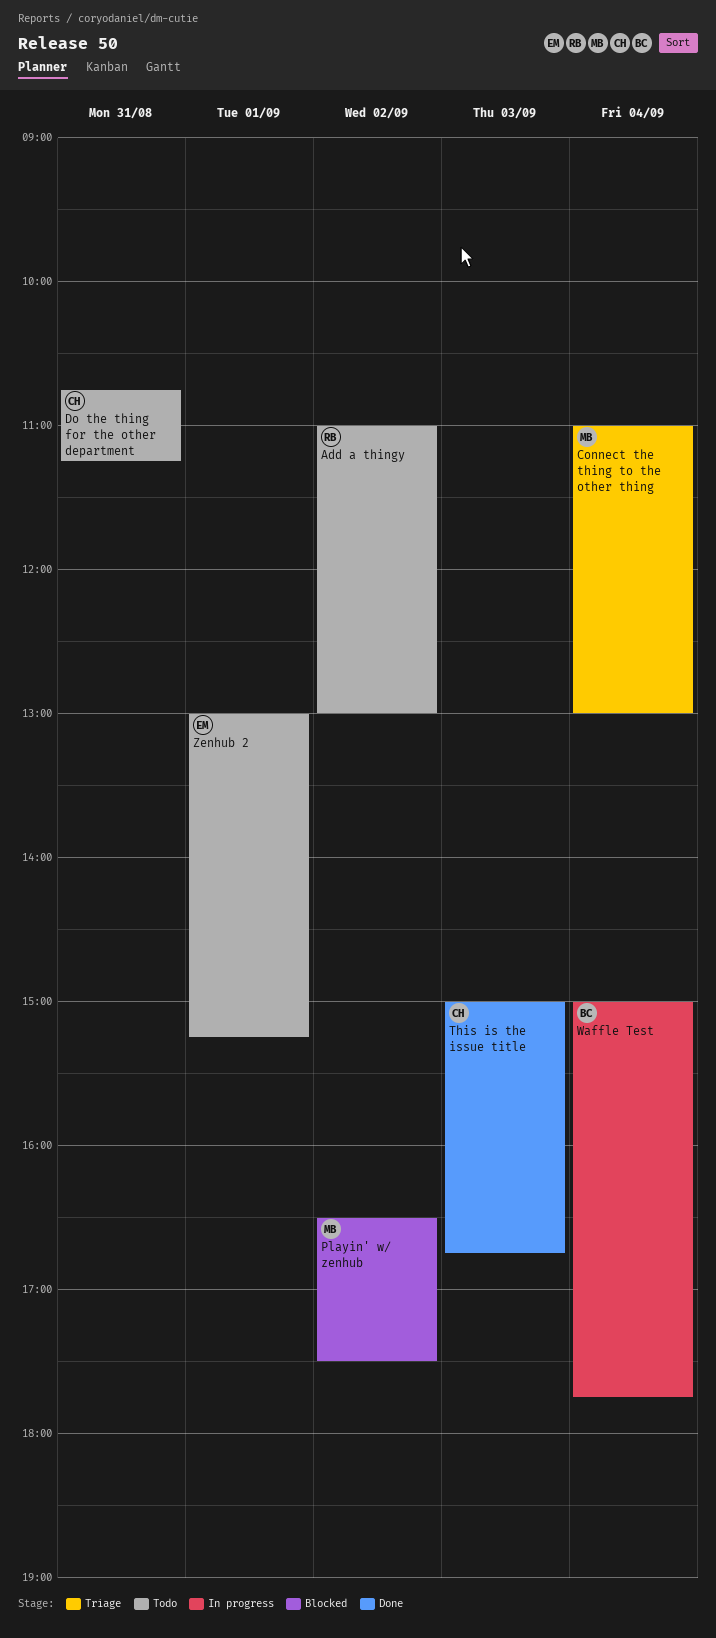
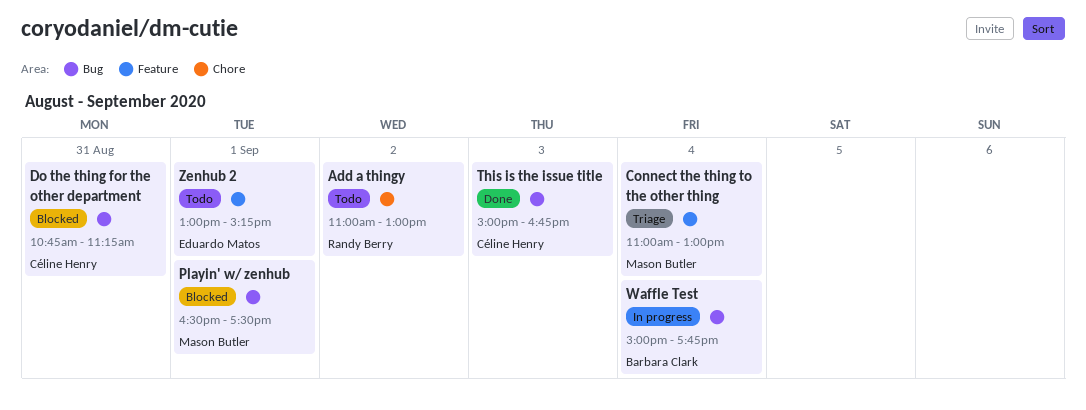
Do the thing for the other department, status: Todo -> Blocked
Playin' w/ zenhub, day: Sep 2 -> Sep 1

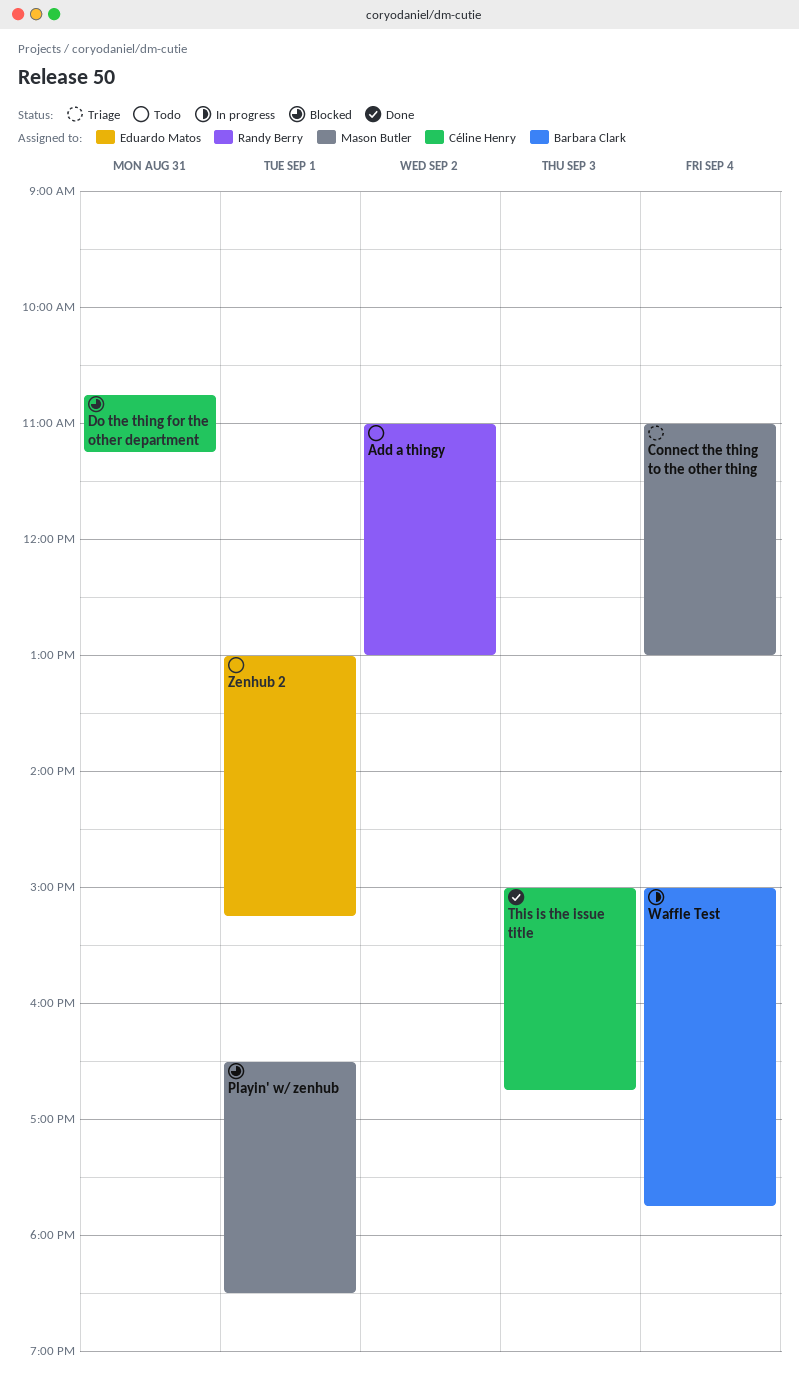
Playin' w/ zenhub, ends: 17:30 -> 18:30

